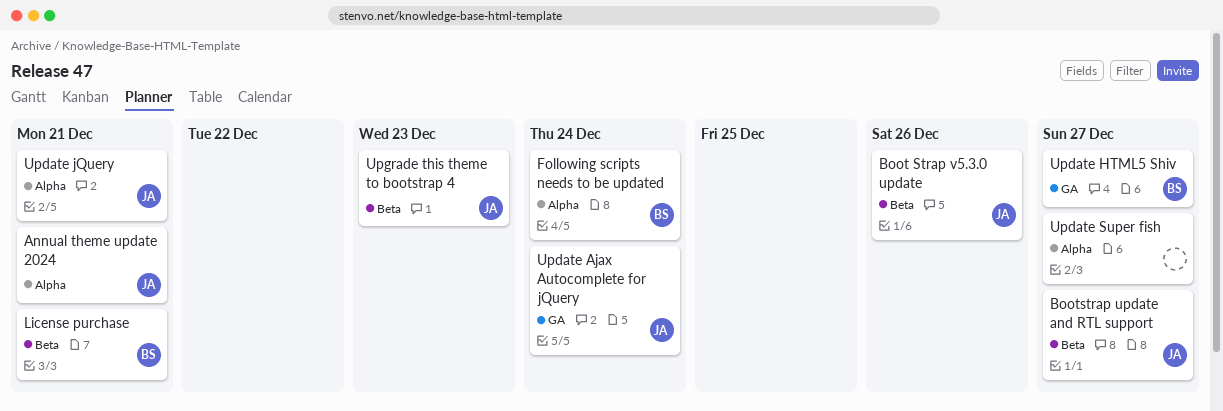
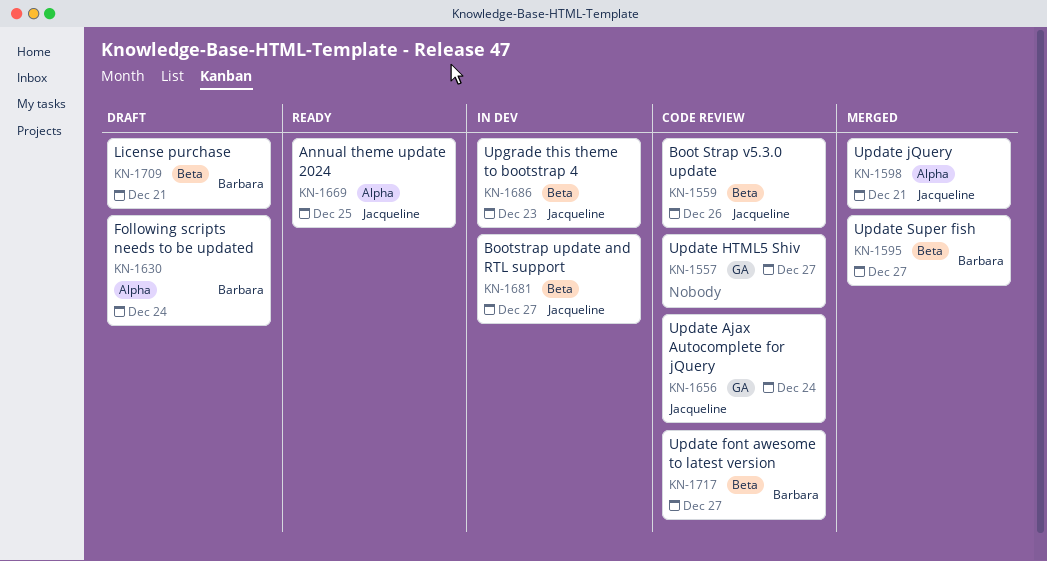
Annual theme update 2024, due: Dec 21 -> Dec 25
Update font awesome to latest version: none -> present
Update HTML5 Shiv, owner: Barbara -> none
Update Super fish, owner: none -> Barbara
Update Super fish, label: Alpha -> Beta

